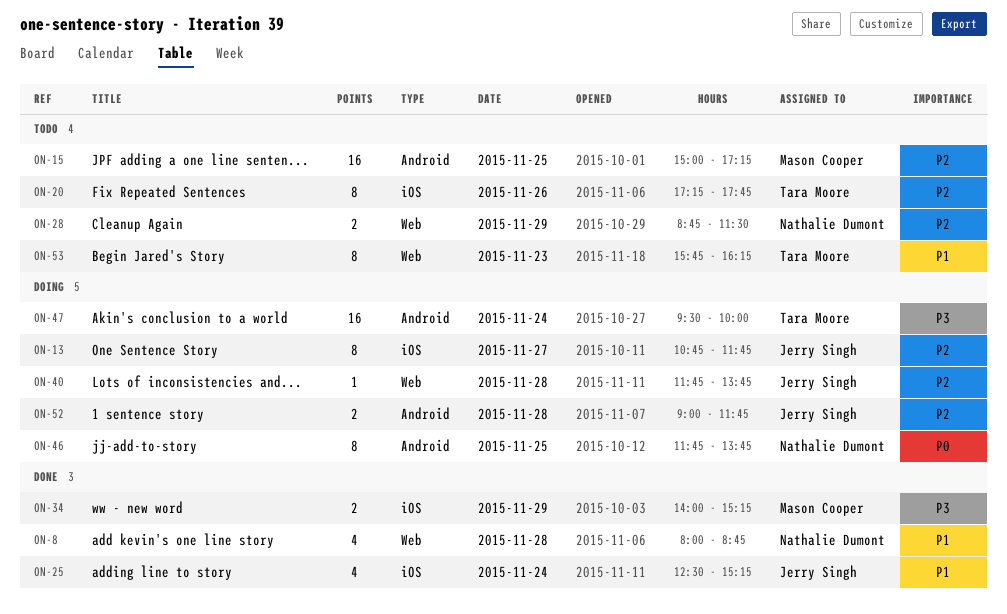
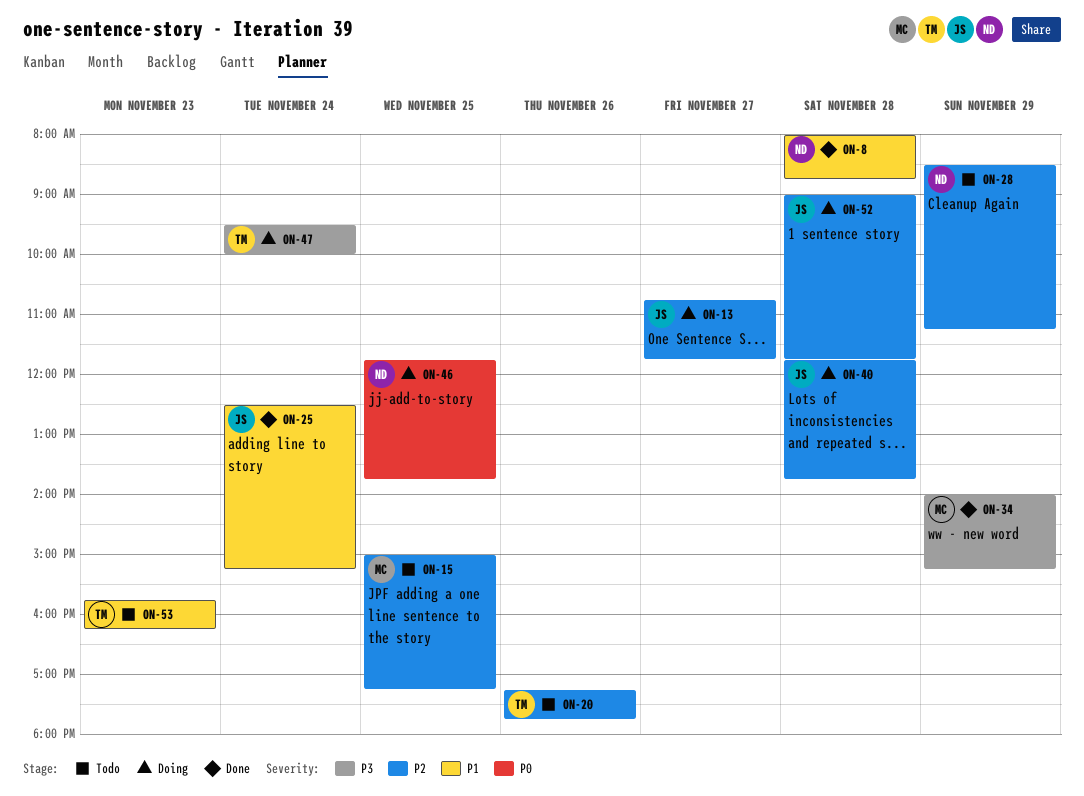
ON-28, begins: 08:45 -> 08:30
ON-28, ends: 11:30 -> 11:15

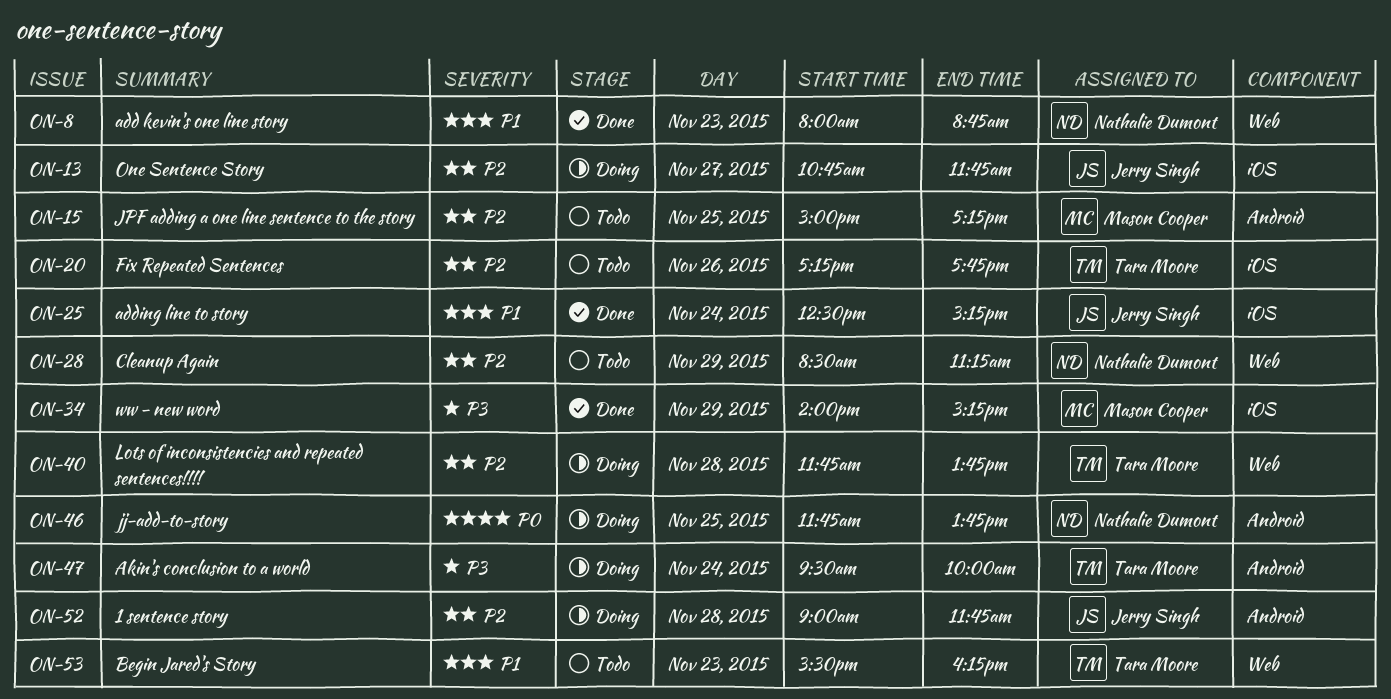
ON-8, day: Nov 28 -> Nov 23
ON-40, owner: Jerry Singh -> Tara Moore
ON-53, begins: 15:45 -> 15:30

